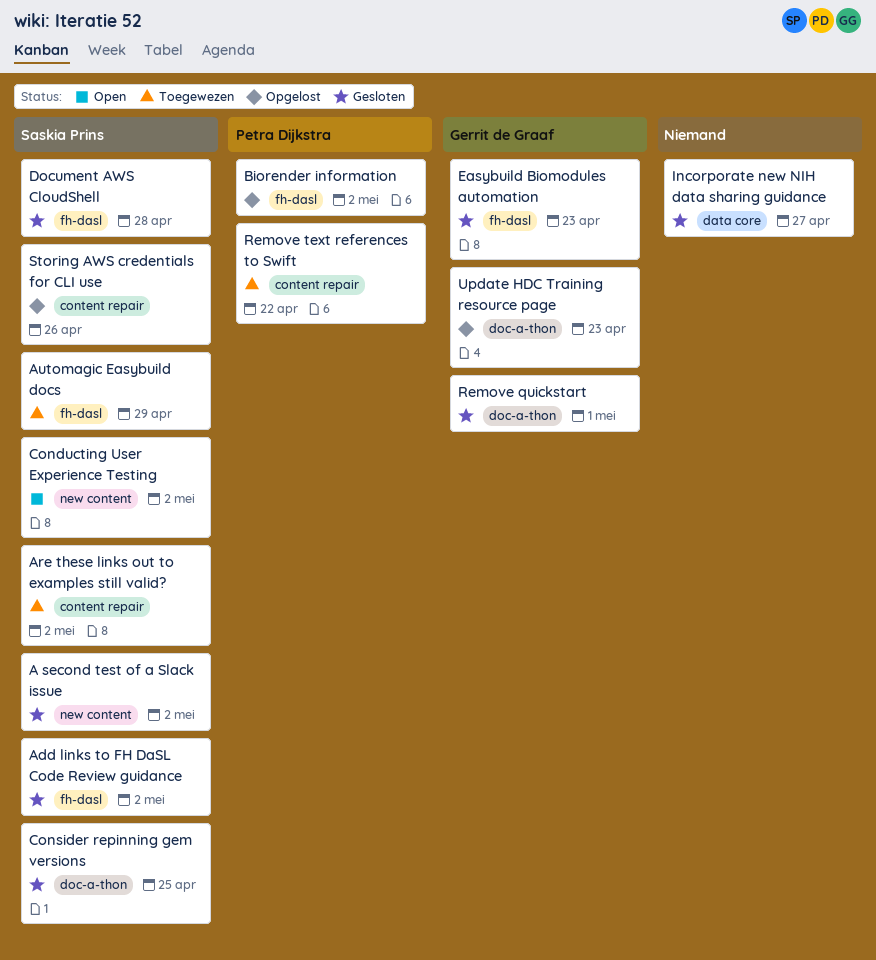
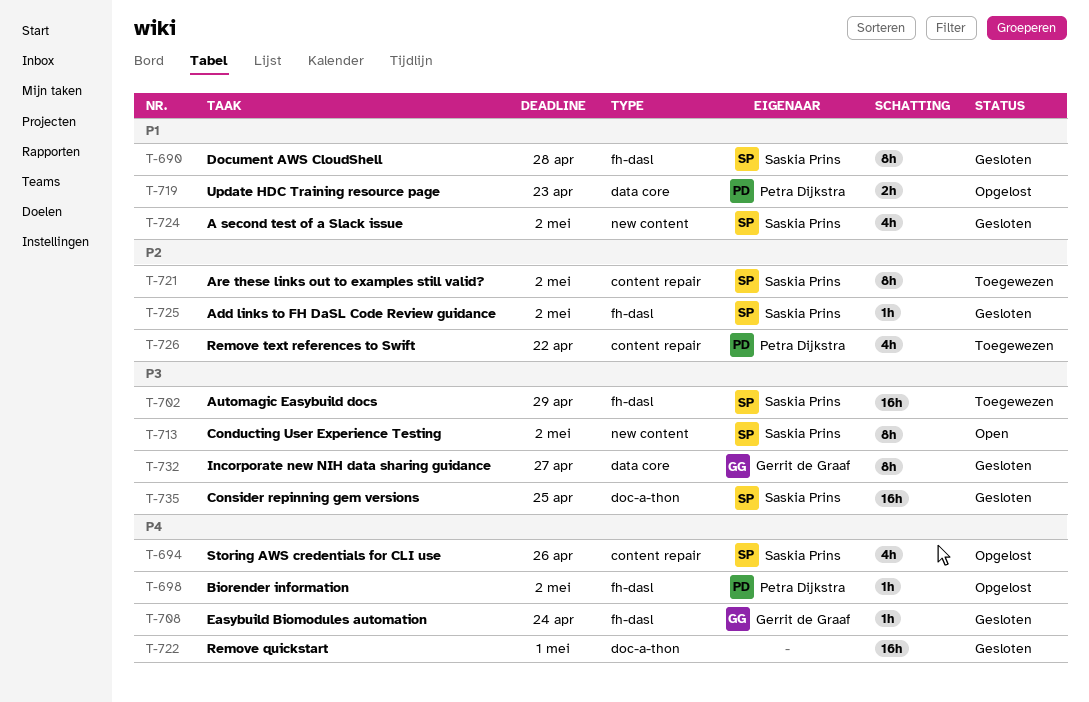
Easybuild Biomodules automation, due: Apr 23 -> Apr 24
Incorporate new NIH data sharing guidance, owner: none -> Gerrit de Graaf
Remove quickstart, owner: Gerrit de Graaf -> none
Update HDC Training resource page, owner: Gerrit de Graaf -> Petra Dijkstra
Update HDC Training resource page, label: doc-a-thon -> data core

